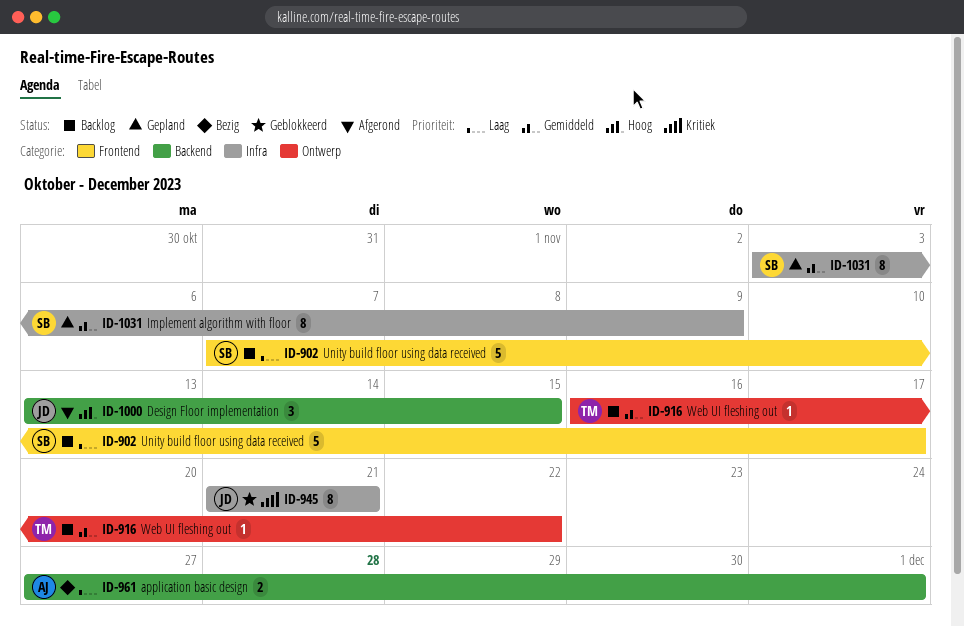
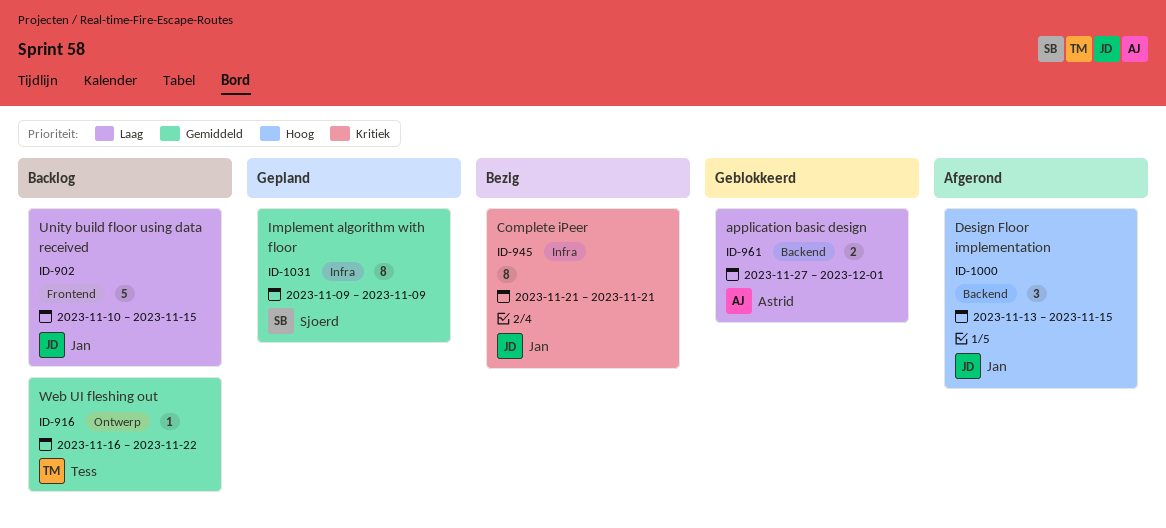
ID-902, owner: Sjoerd -> Jan
ID-902, start: Nov 7 -> Nov 10
ID-902, due: Nov 17 -> Nov 15
ID-945, status: Geblokkeerd -> Bezig
ID-961, status: Bezig -> Geblokkeerd
ID-1031, start: Nov 3 -> Nov 9

